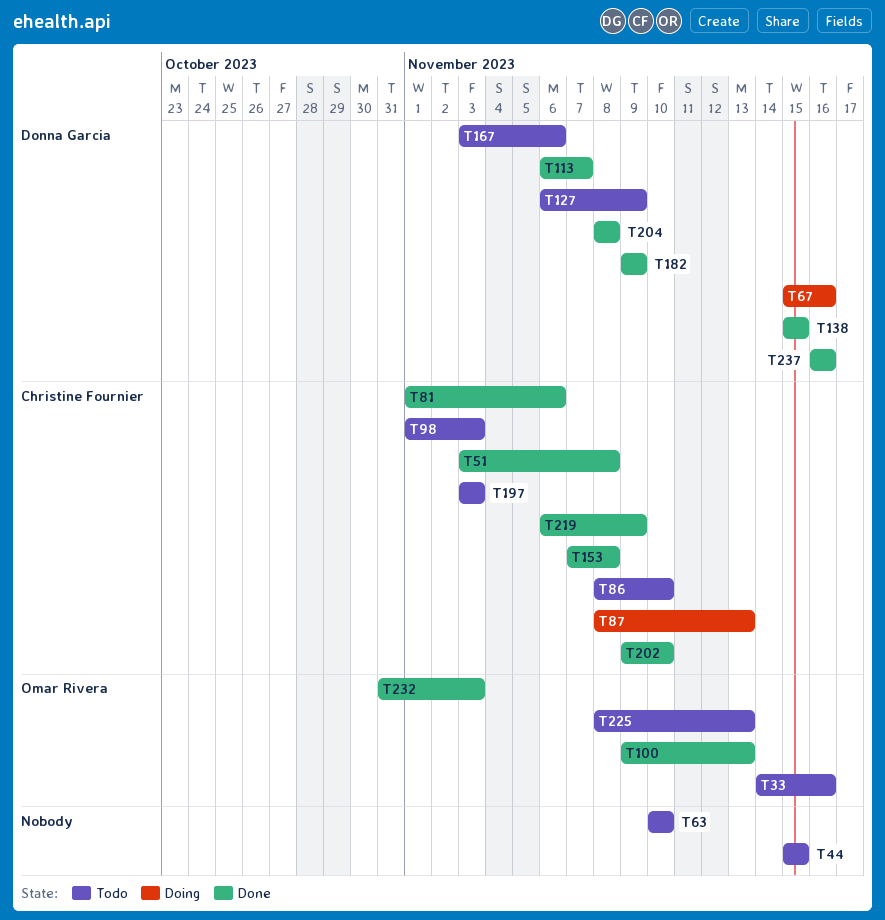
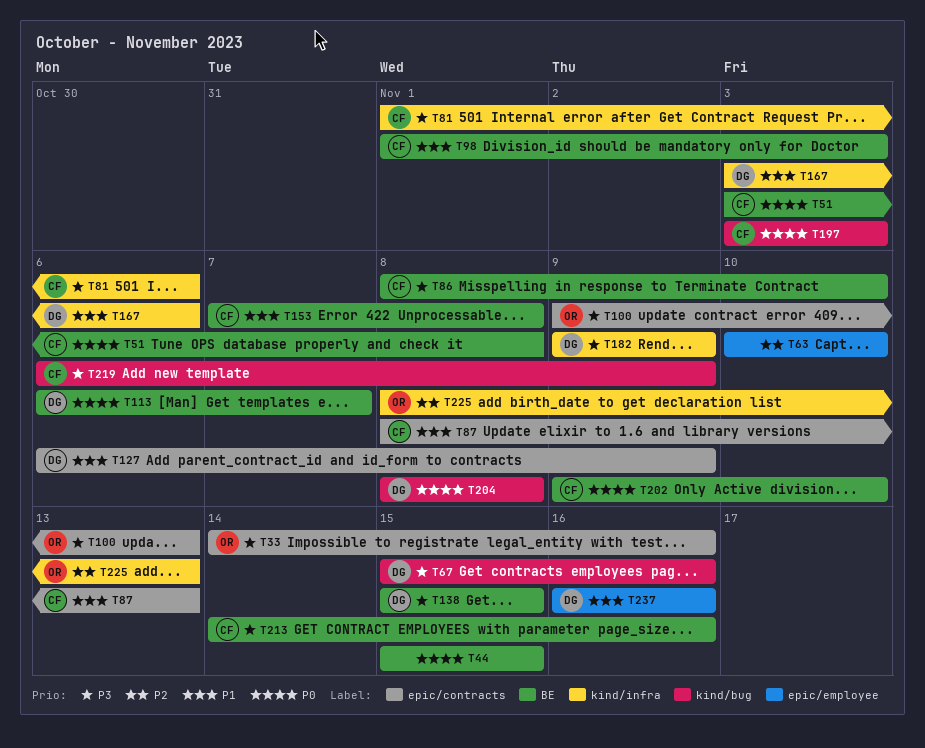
T213: none -> present
T232: present -> none

